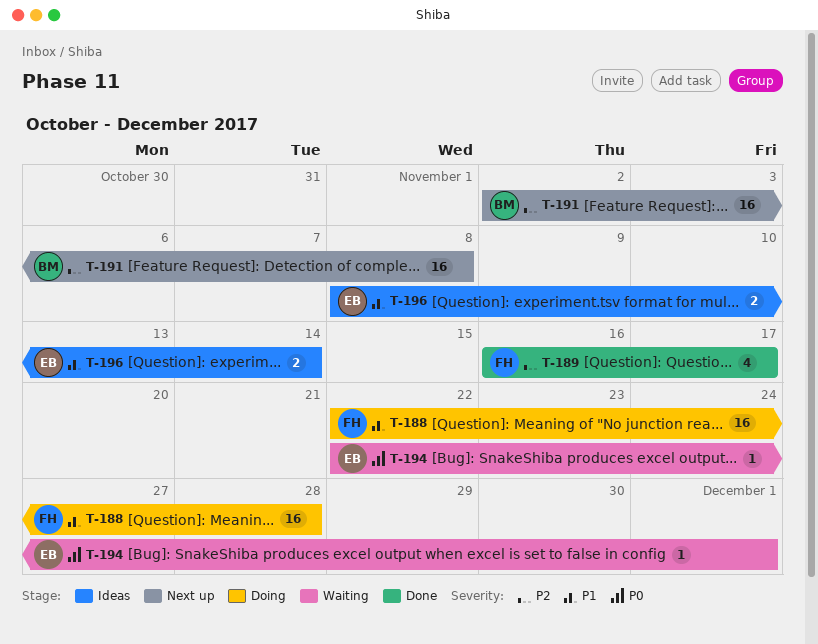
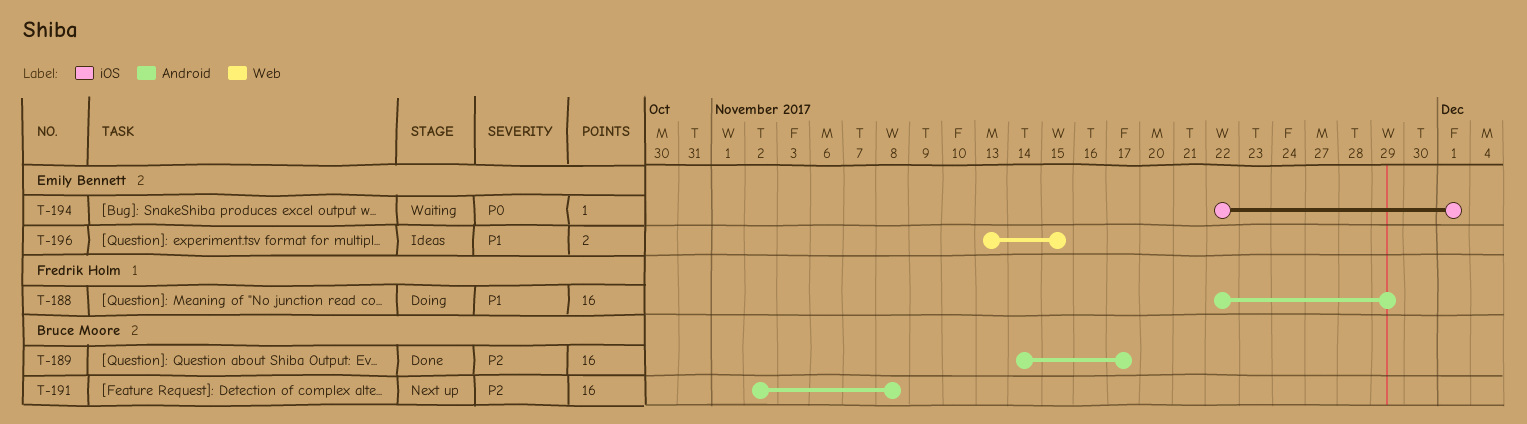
T-188, due: Nov 28 -> Nov 29
T-189, owner: Fredrik Holm -> Bruce Moore
T-189, estimate: 4 -> 16
T-189, start: Nov 16 -> Nov 14
T-196, start: Nov 8 -> Nov 13
T-196, due: Nov 14 -> Nov 15

